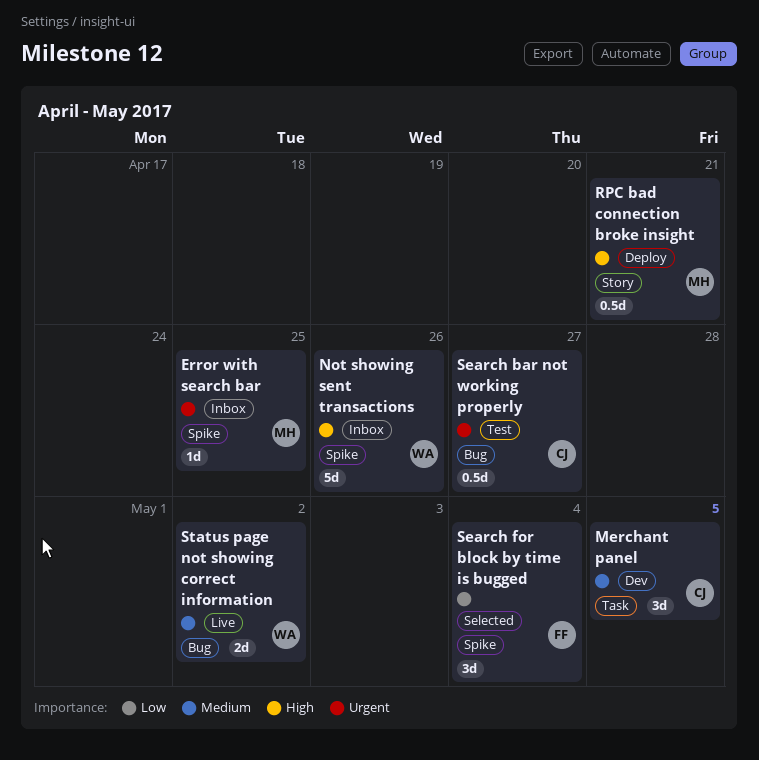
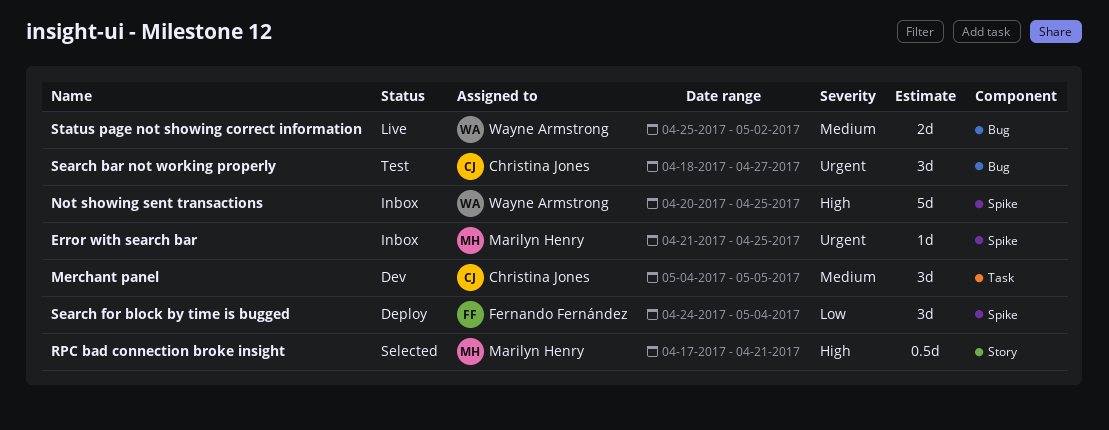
Not showing sent transactions, due: Apr 26 -> Apr 25
RPC bad connection broke insight, status: Deploy -> Selected
Search bar not working properly, estimate: 0.5d -> 3d
Search for block by time is bugged, status: Selected -> Deploy

